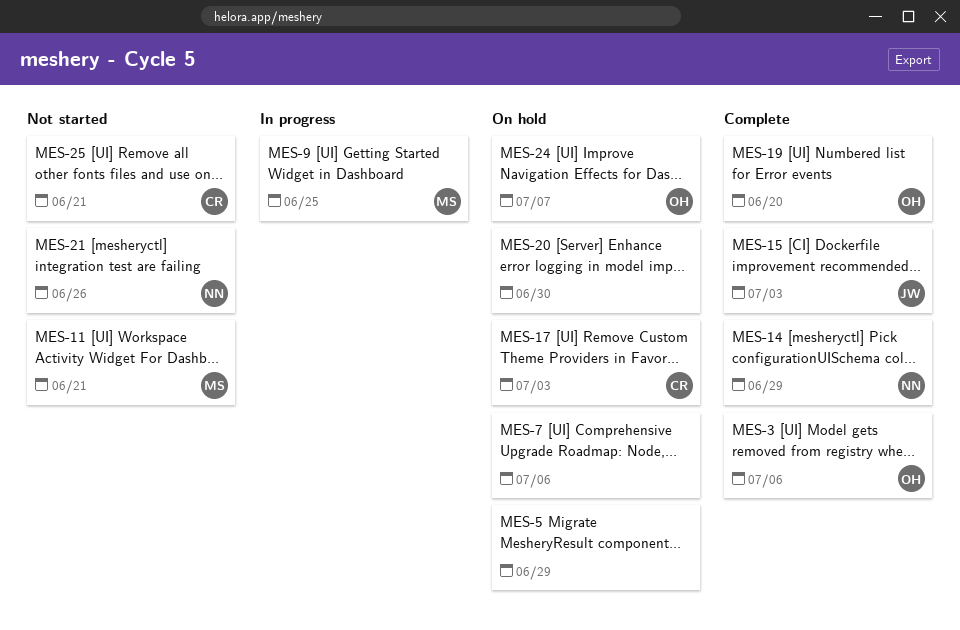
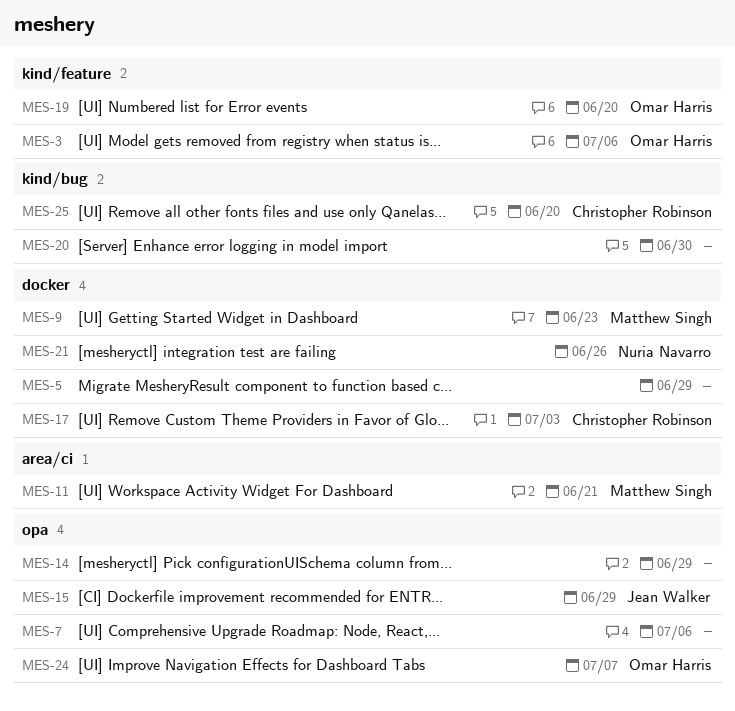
MES-9, due: Jun 25 -> Jun 23
MES-14, owner: Nuria Navarro -> none
MES-15, due: Jul 3 -> Jun 29
MES-25, due: Jun 21 -> Jun 20

